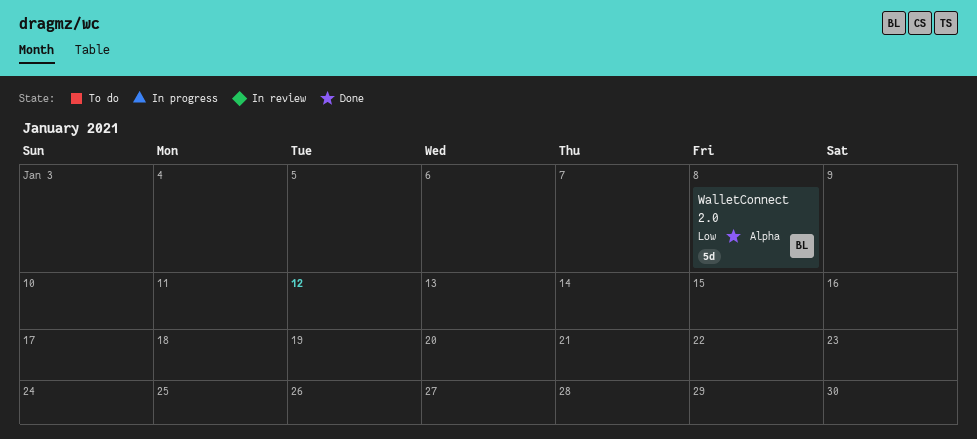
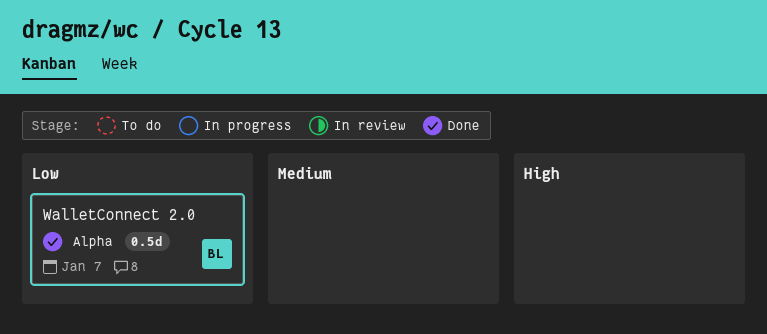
WalletConnect 2.0, estimate: 5d -> 0.5d
WalletConnect 2.0, due: Jan 8 -> Jan 7

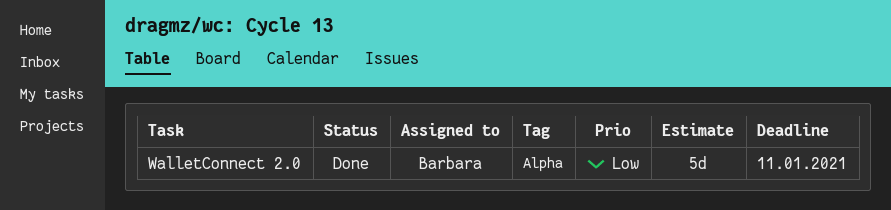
WalletConnect 2.0, estimate: 0.5d -> 5d
WalletConnect 2.0, due: Jan 7 -> Jan 11

